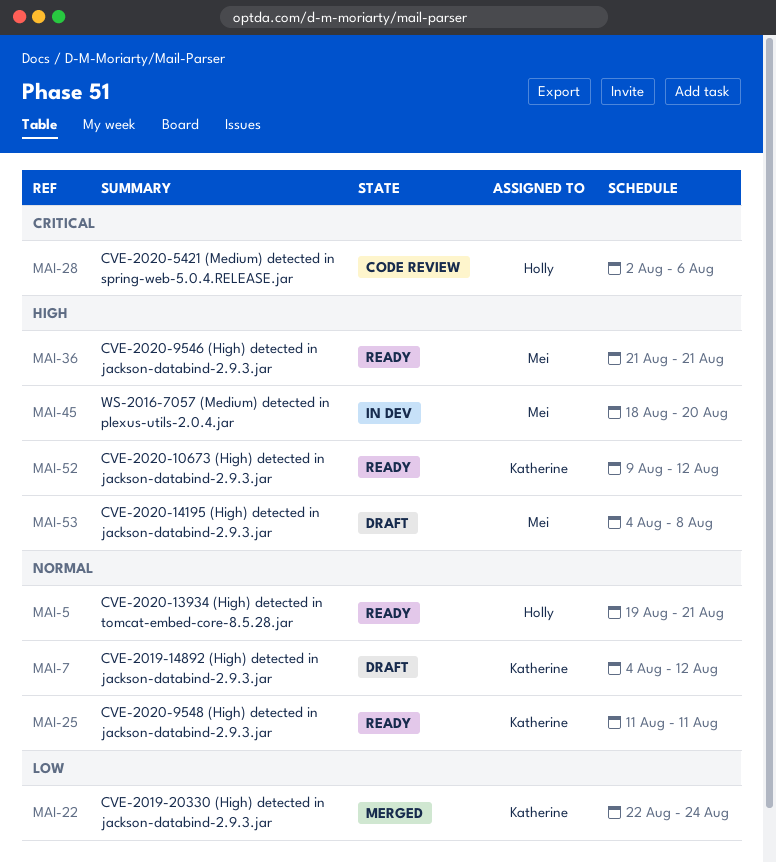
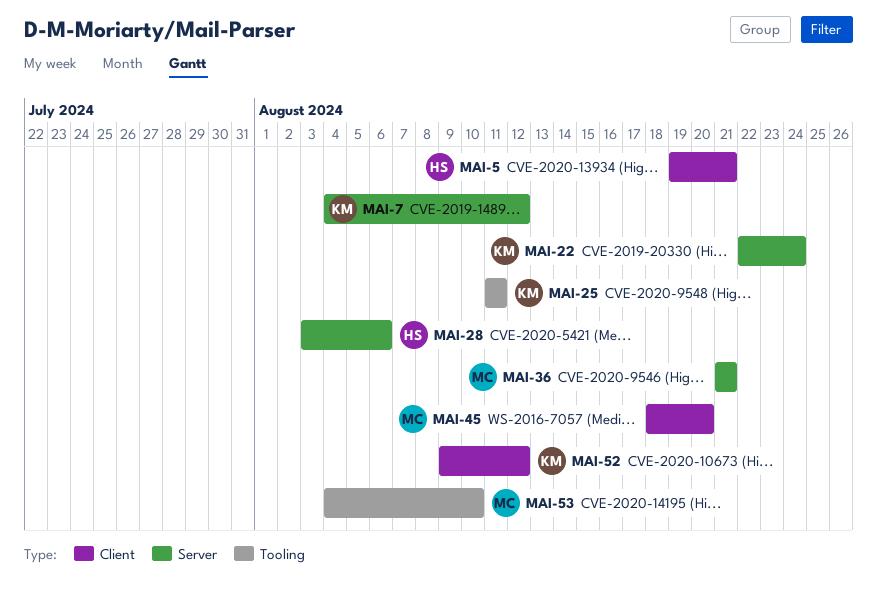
MAI-28, start: Aug 2 -> Aug 3
MAI-53, due: Aug 8 -> Aug 10

